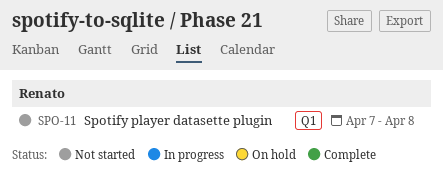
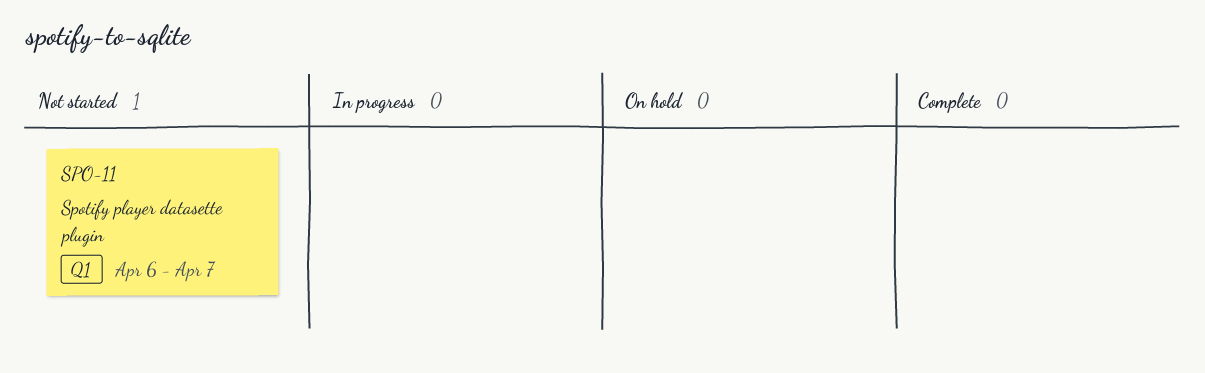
SPO-11, start: Apr 7 -> Apr 6
SPO-11, due: Apr 8 -> Apr 7

